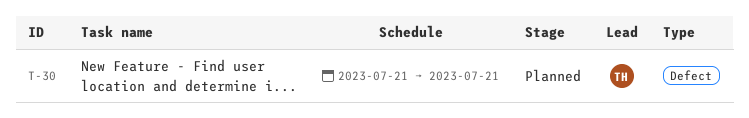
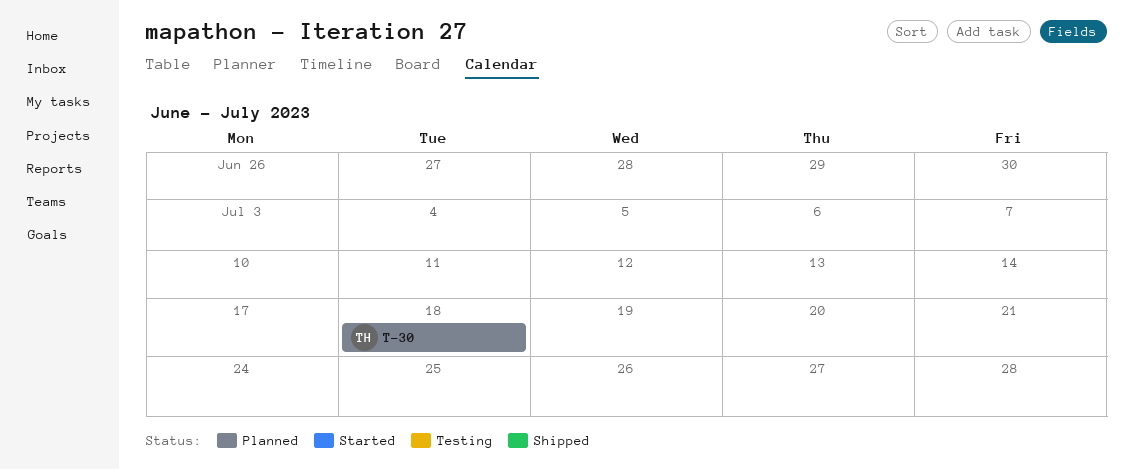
T-30, start: Jul 21 -> Jul 18
T-30, due: Jul 21 -> Jul 18

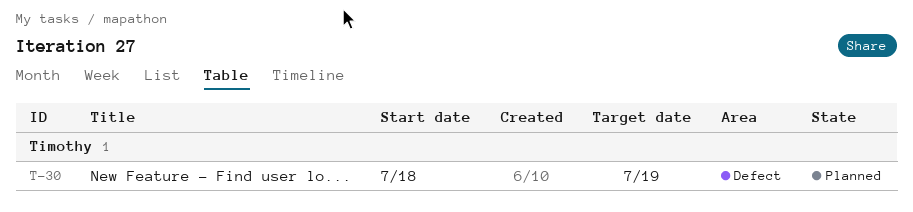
T-30, due: Jul 18 -> Jul 19

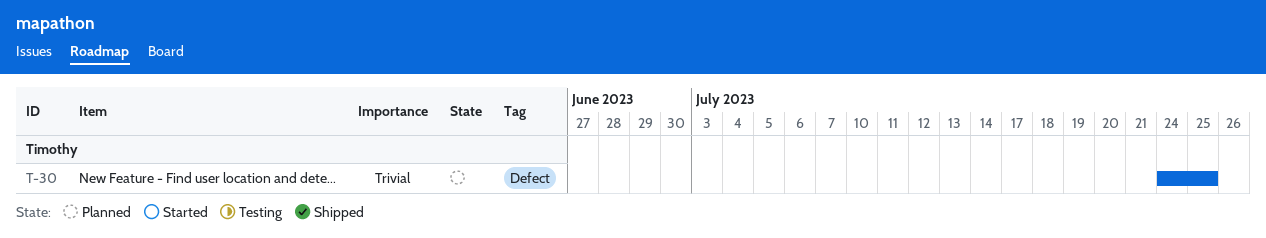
T-30, start: Jul 18 -> Jul 24
T-30, due: Jul 19 -> Jul 25

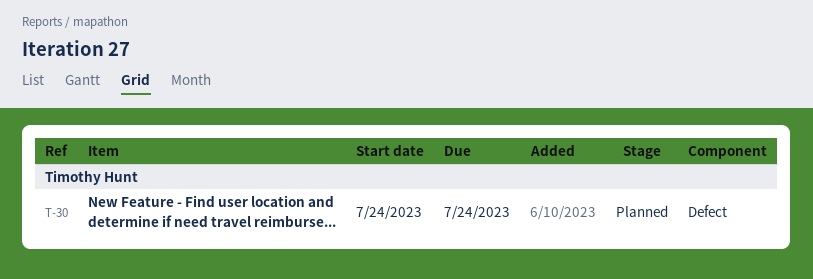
T-30, due: Jul 25 -> Jul 24

